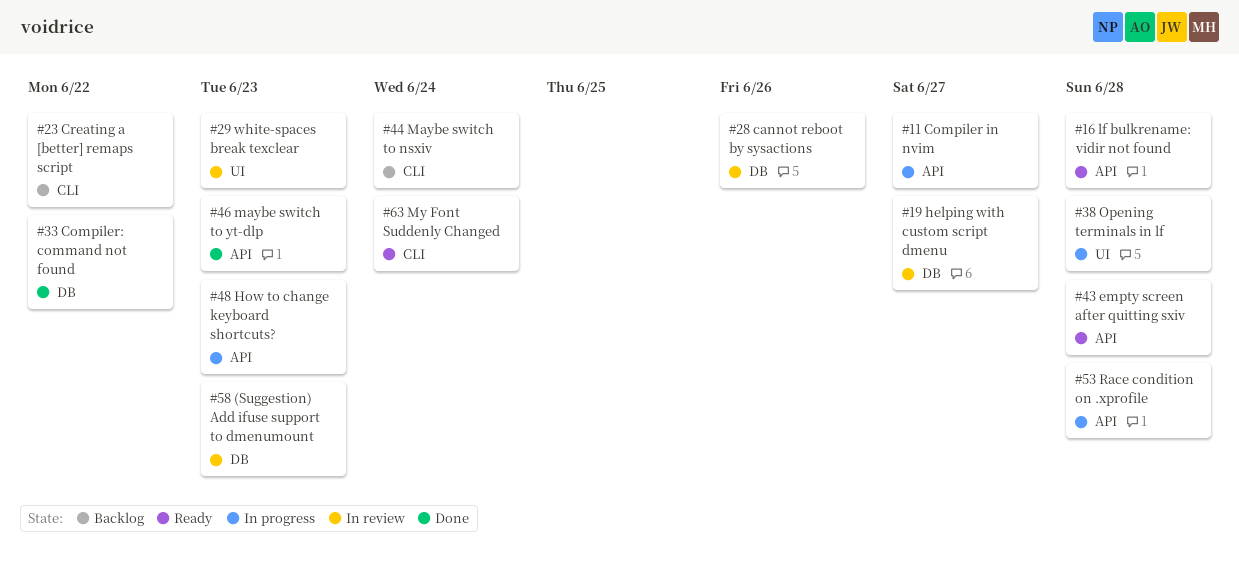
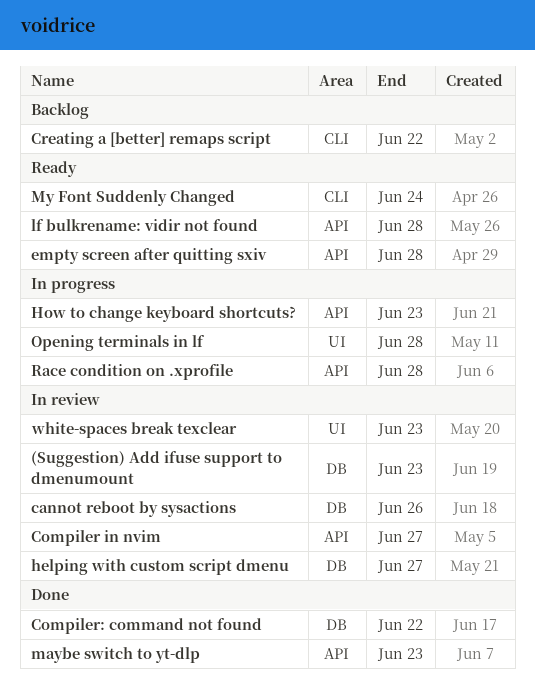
Compiler in nvim, status: In progress -> In review
Maybe switch to nsxiv: present -> none

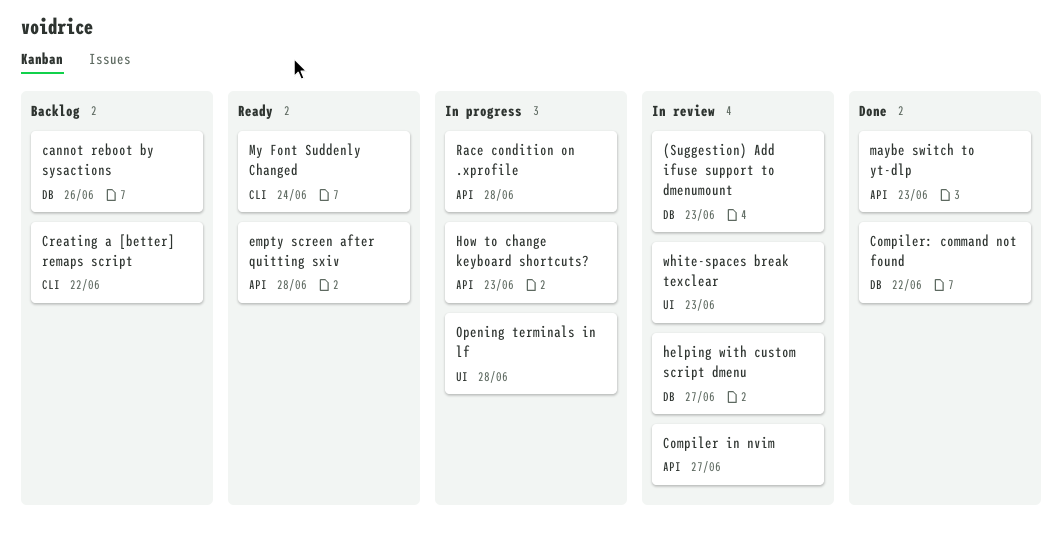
cannot reboot by sysactions, status: In review -> Backlog
lf bulkrename: vidir not found: present -> none

